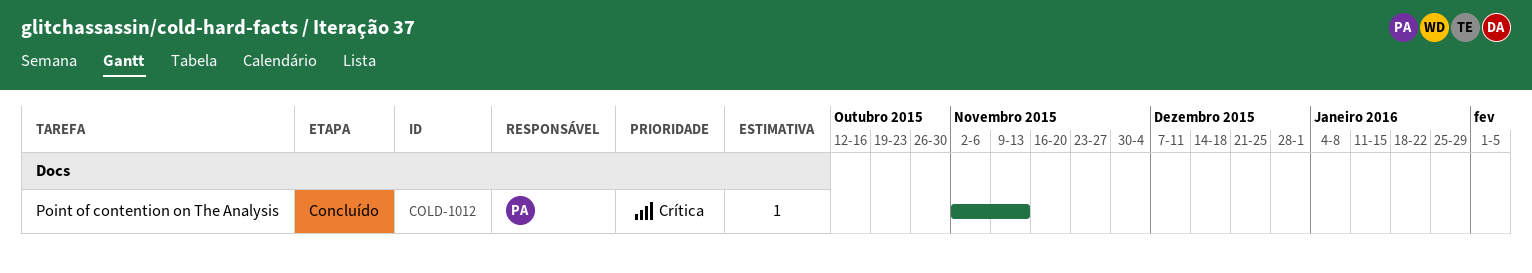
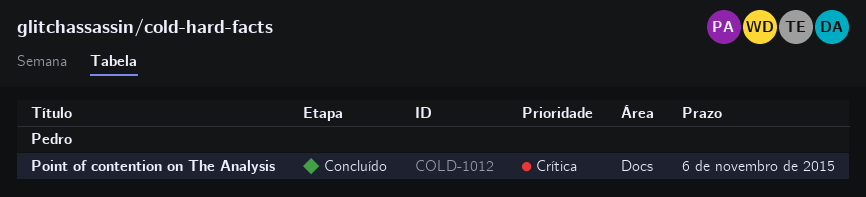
COLD-1012, due: Nov 13 -> Nov 6

